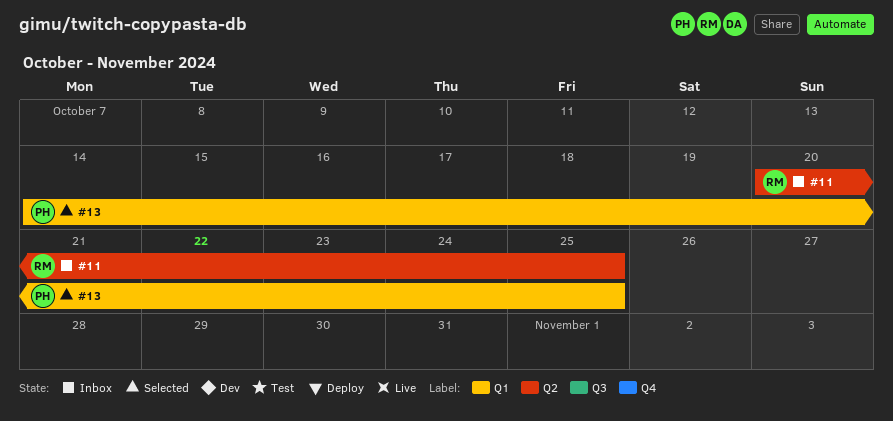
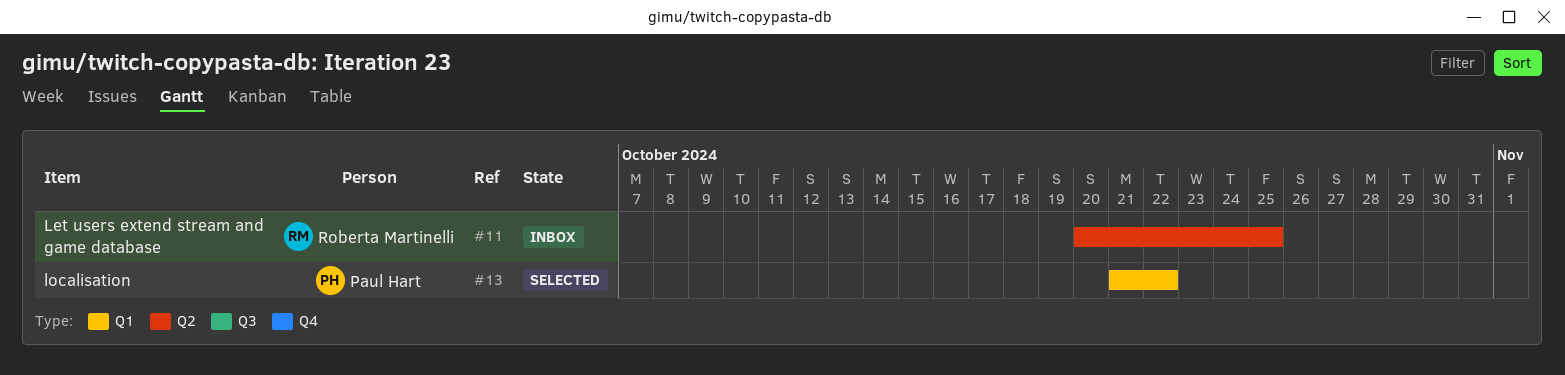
#13, start: Oct 14 -> Oct 21
#13, due: Oct 25 -> Oct 22

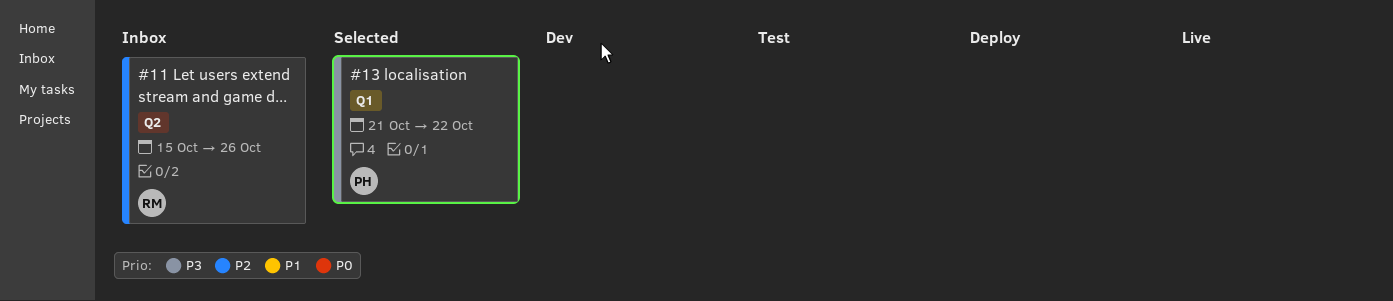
#11, start: Oct 20 -> Oct 15
#11, due: Oct 25 -> Oct 26

